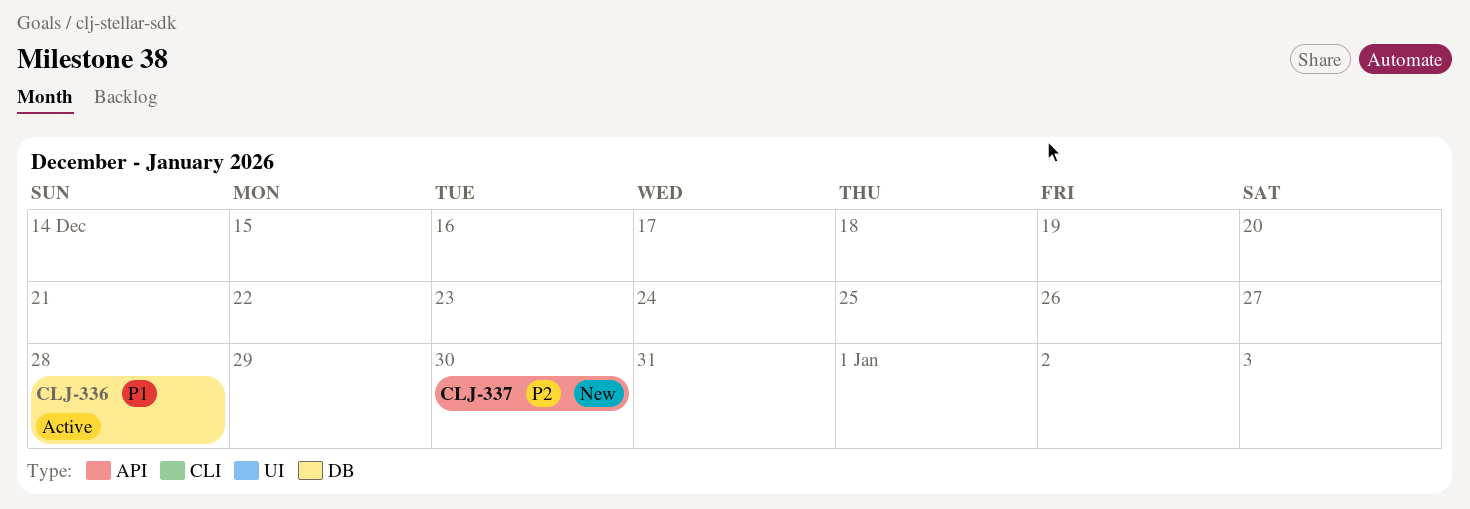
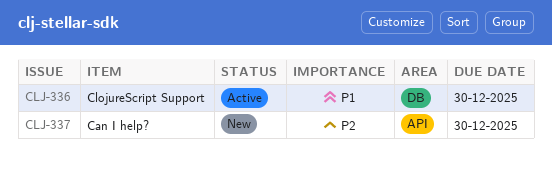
CLJ-336, due: Dec 28 -> Dec 30

